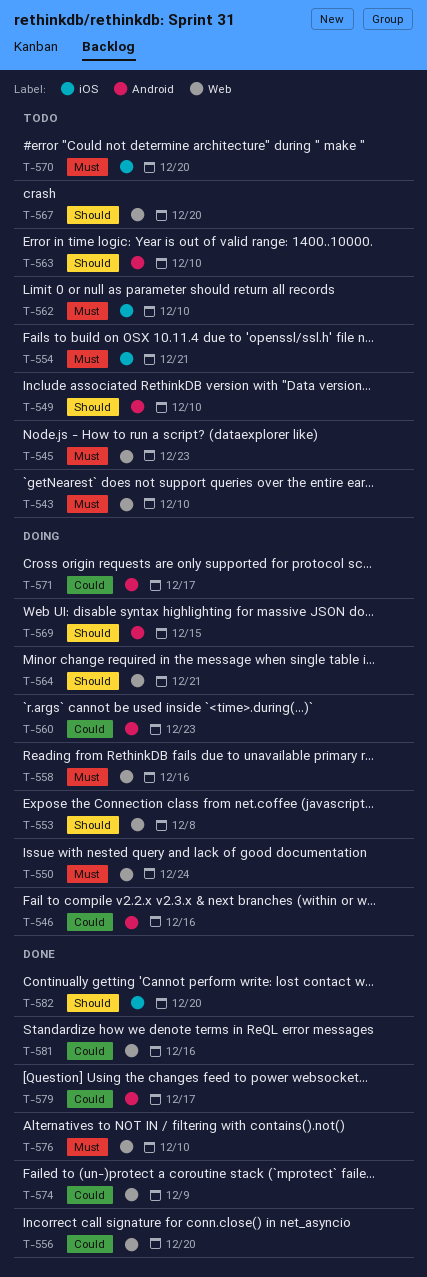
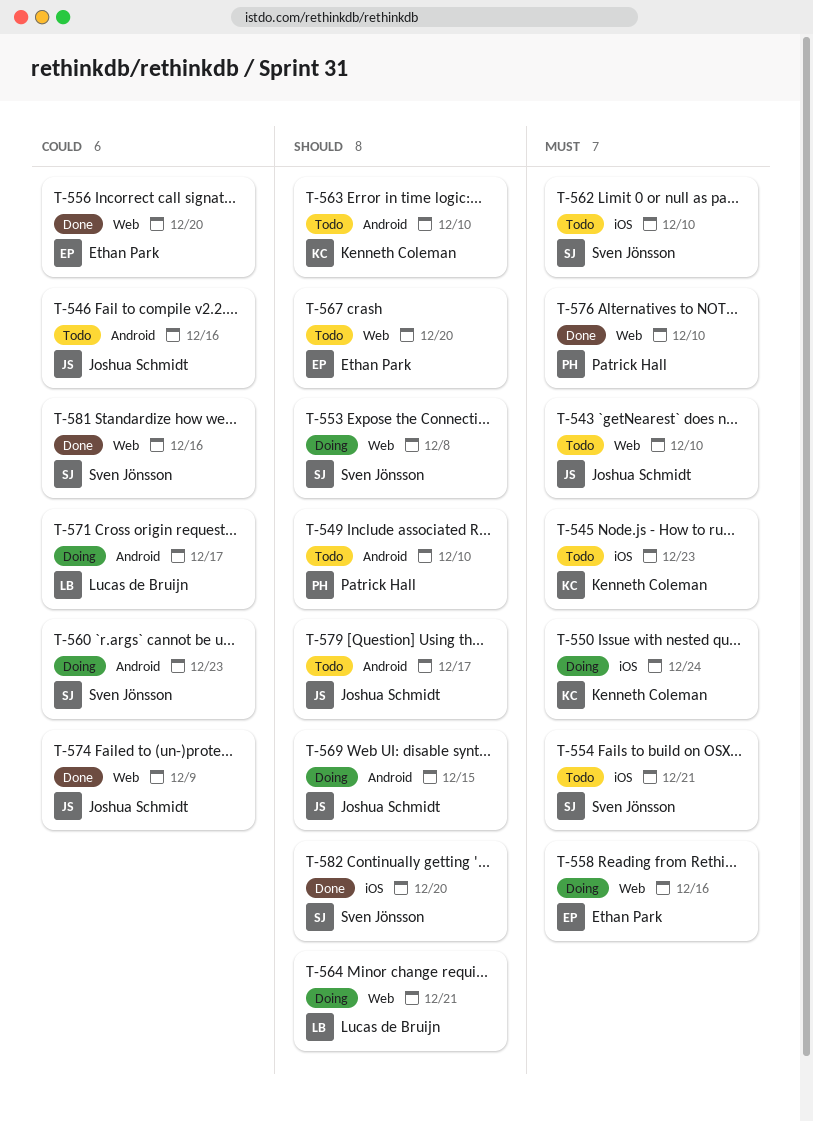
T-545, label: Web -> iOS
T-546, status: Doing -> Todo
T-550, label: Web -> iOS
T-570: present -> none
T-579, status: Done -> Todo
T-579, priority: Could -> Should

